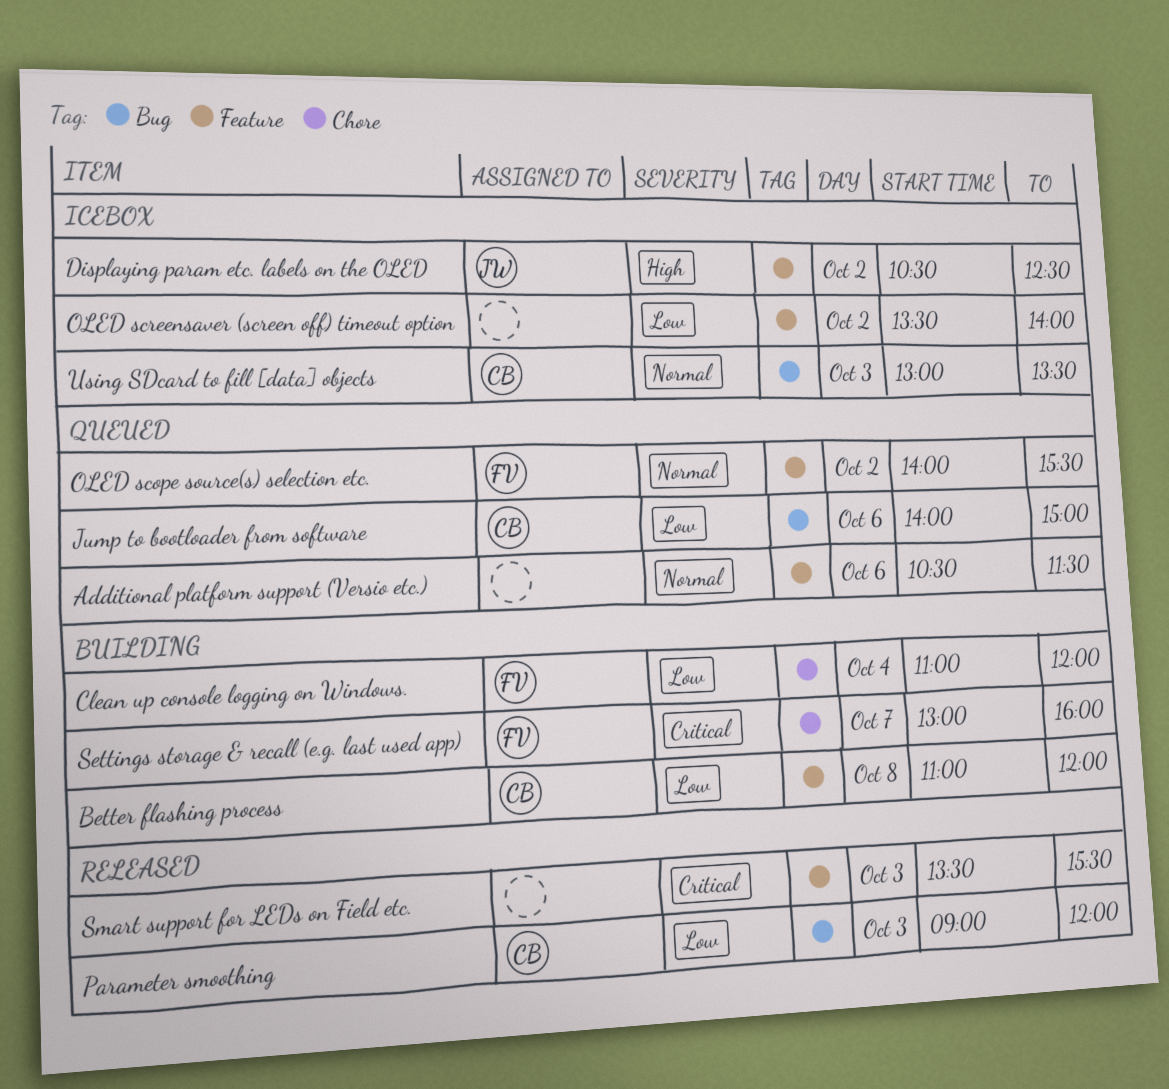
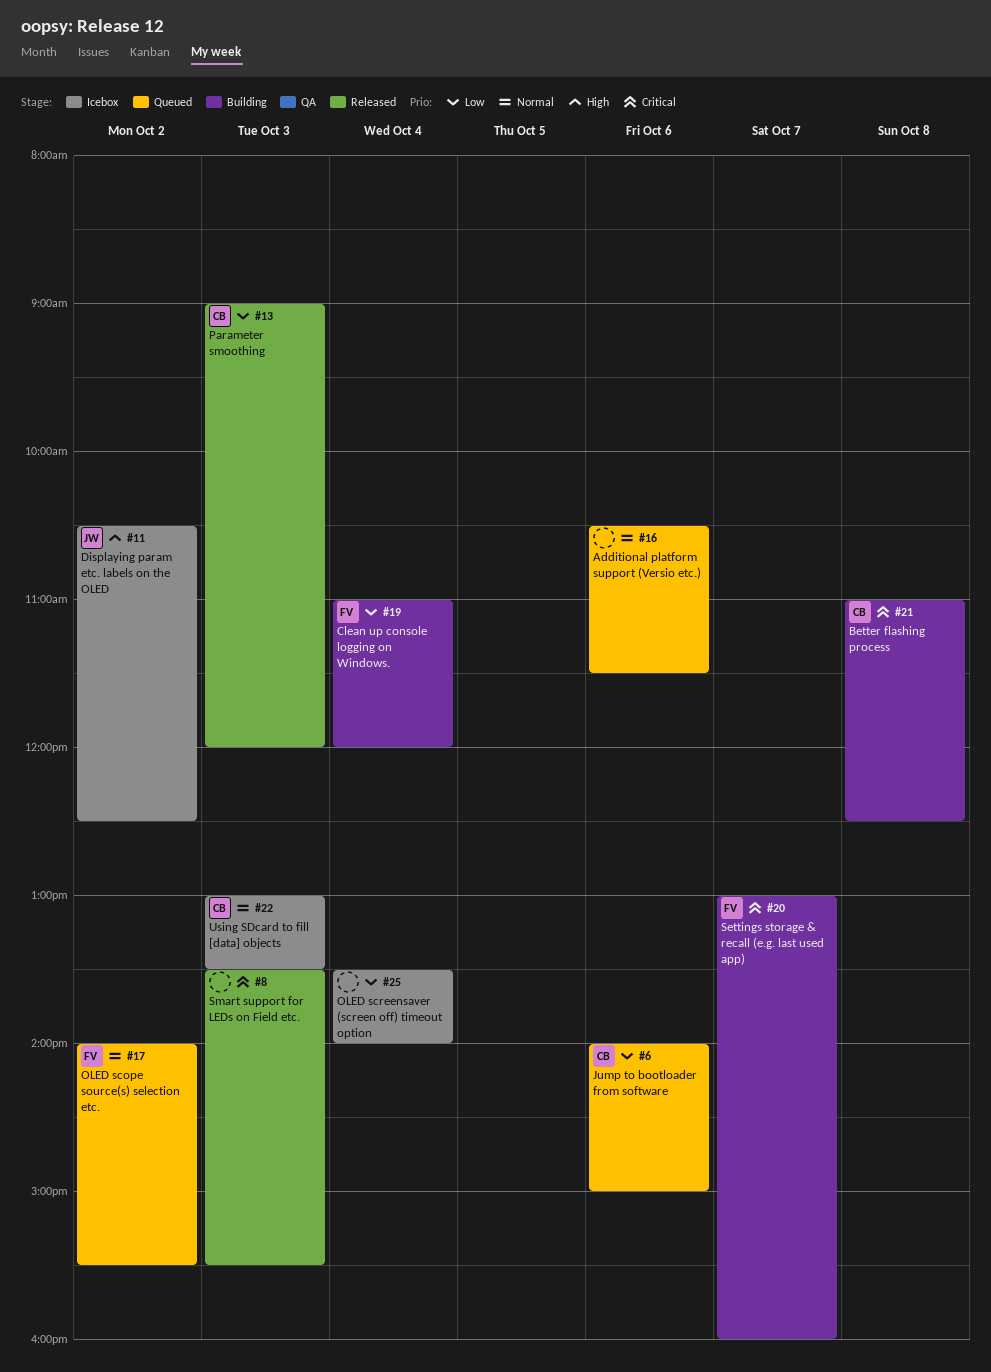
Better flashing process, priority: Low -> Critical
Better flashing process, ends: 12:00 -> 12:30
OLED screensaver (screen off) timeout option, day: Oct 2 -> Oct 4

